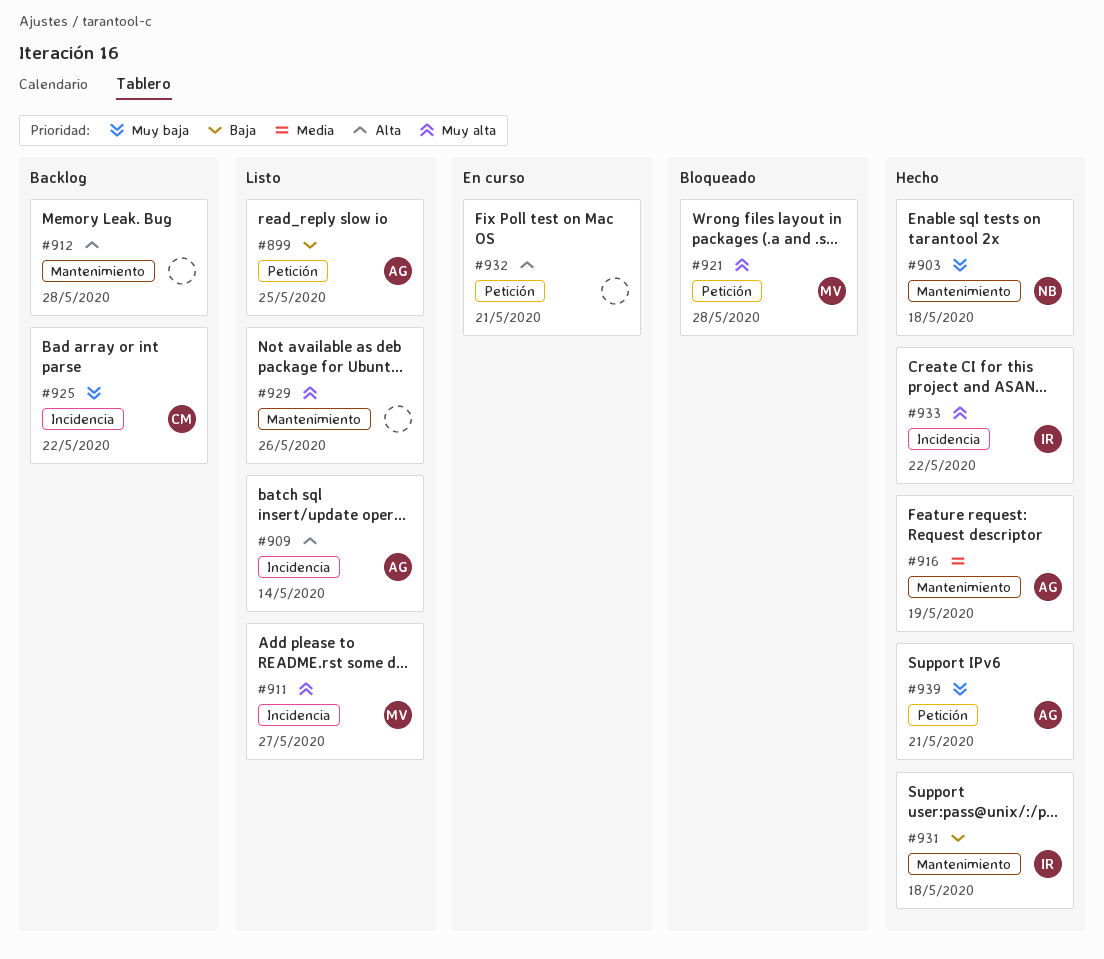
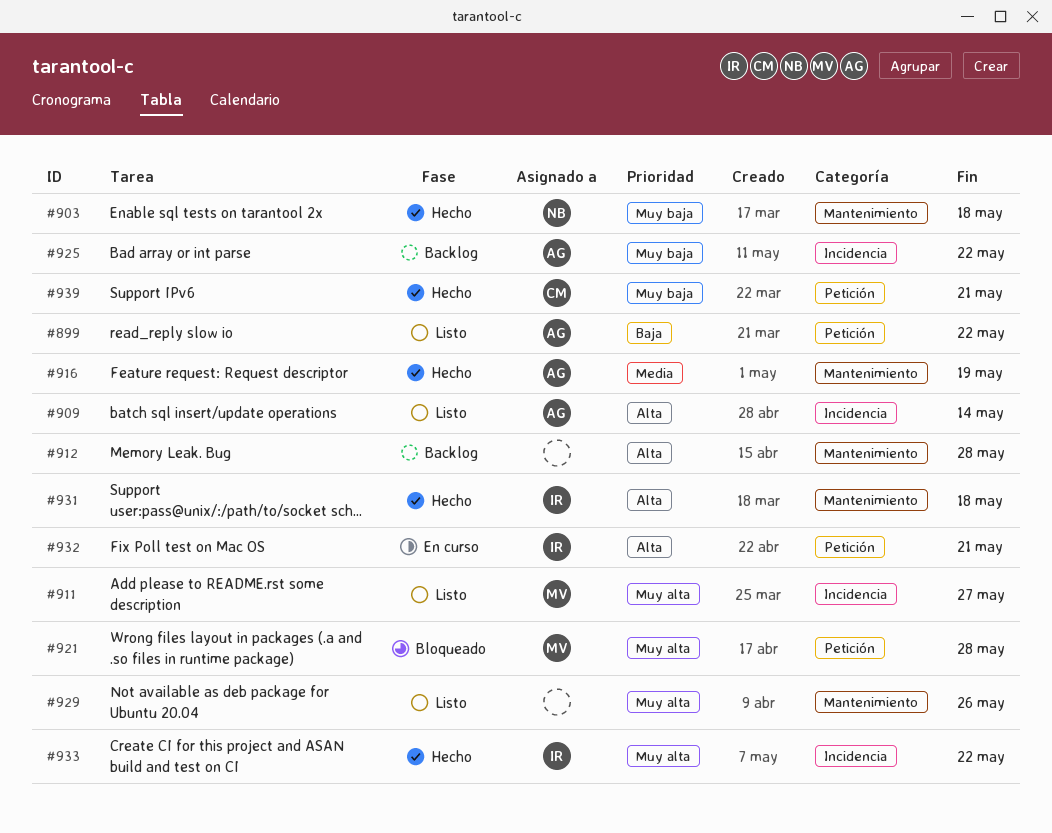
#899, due: May 25 -> May 22
#925, owner: CM -> AG
#931, priority: Baja -> Alta
#932, owner: none -> IR
#939, owner: AG -> CM

